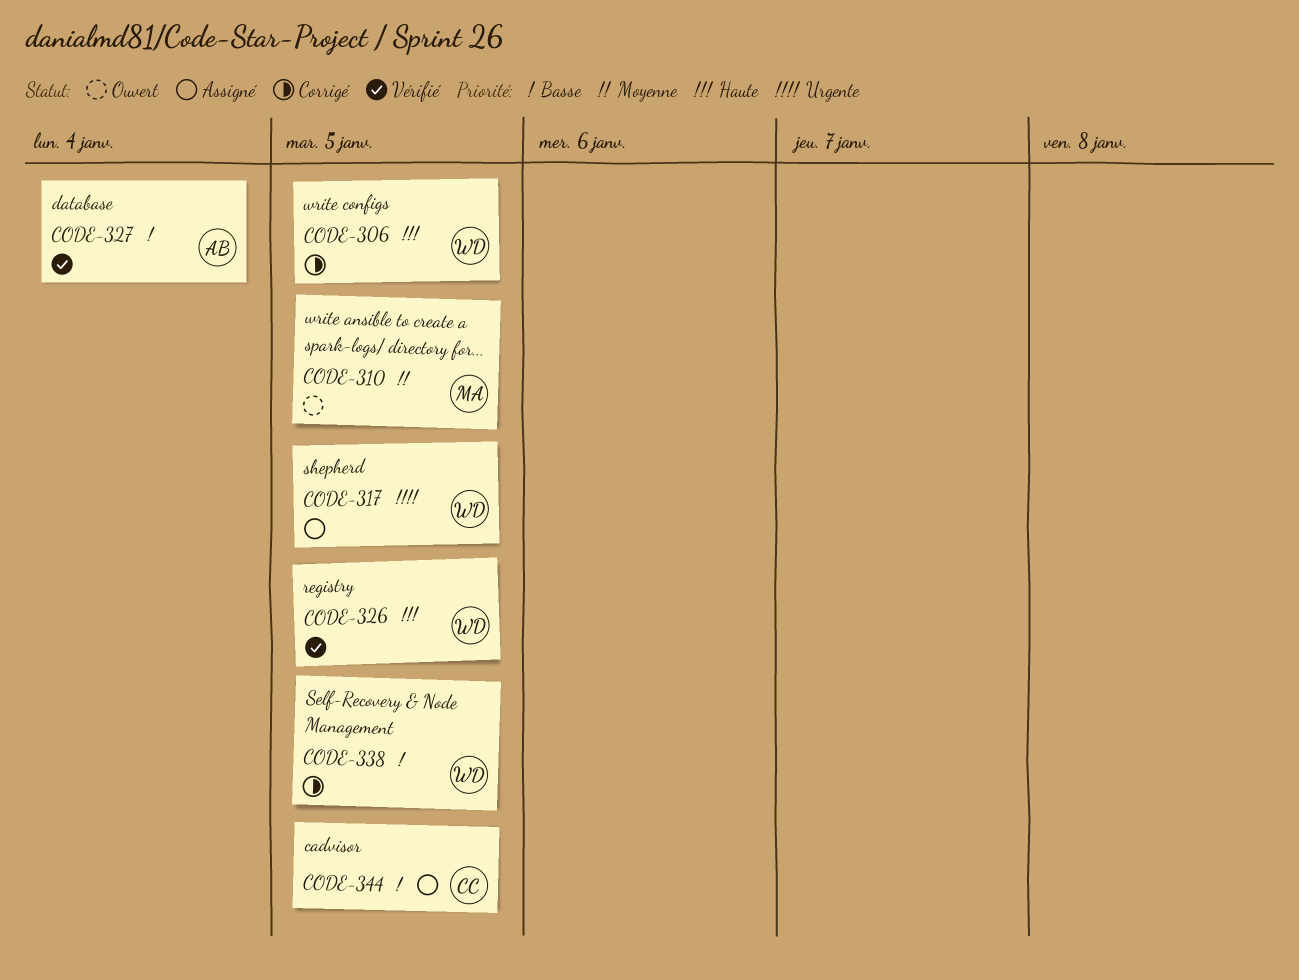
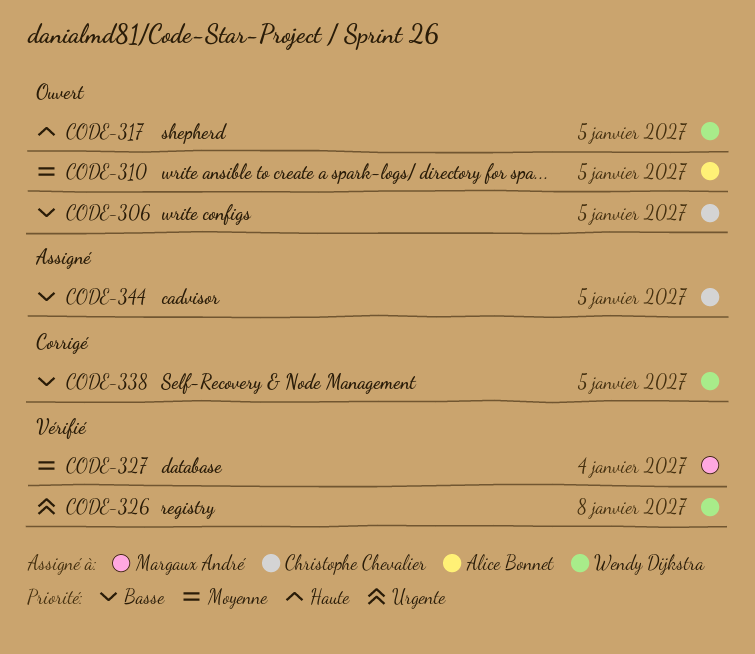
CODE-306, status: Corrigé -> Ouvert
CODE-306, owner: Wendy Dijkstra -> Christophe Chevalier
CODE-306, priority: Haute -> Basse
CODE-310, owner: Margaux André -> Alice Bonnet
CODE-317, status: Assigné -> Ouvert
CODE-317, priority: Urgente -> Haute
CODE-326, priority: Haute -> Urgente
CODE-326, due: Jan 5 -> Jan 8
CODE-327, owner: Alice Bonnet -> Margaux André
CODE-327, priority: Basse -> Moyenne

